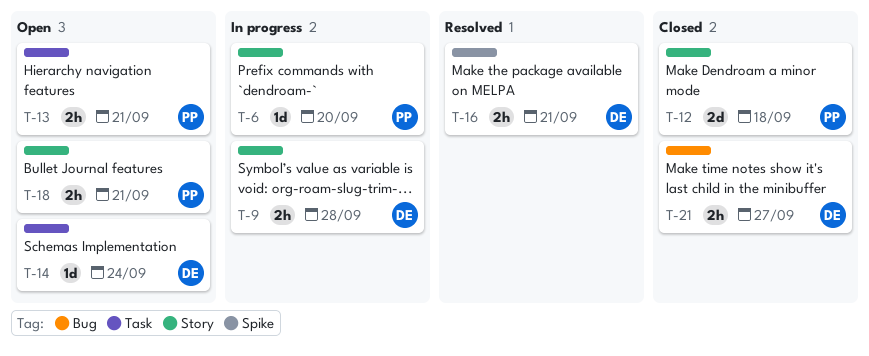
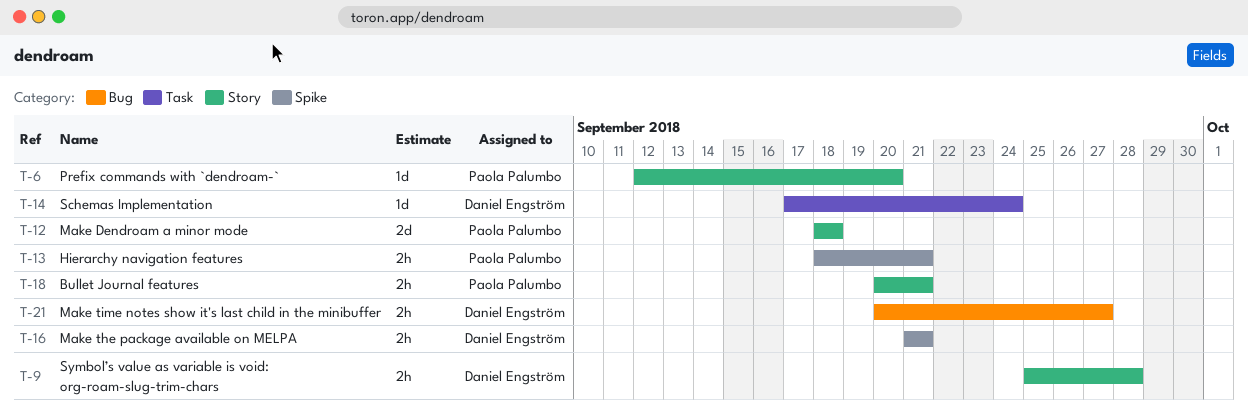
T-13, label: Task -> Spike

